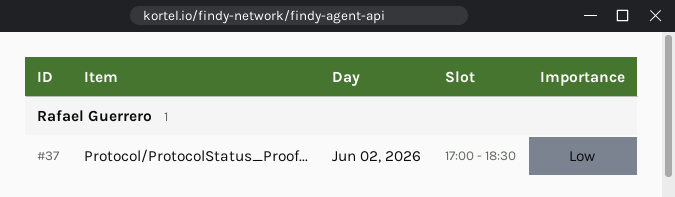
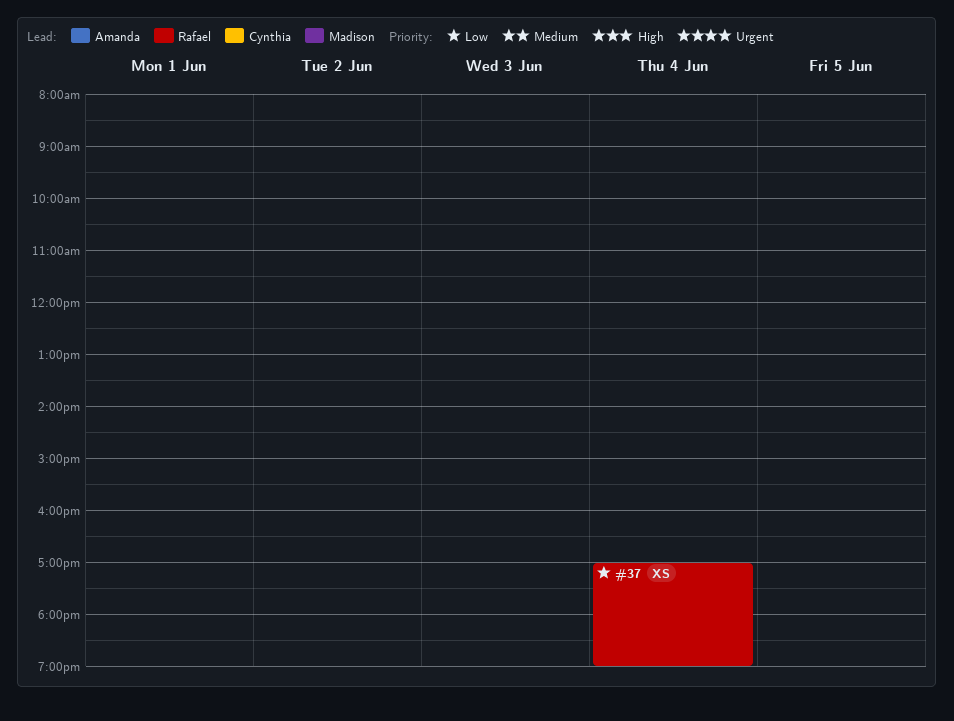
#37, day: Jun 2 -> Jun 4
#37, ends: 18:30 -> 19:00

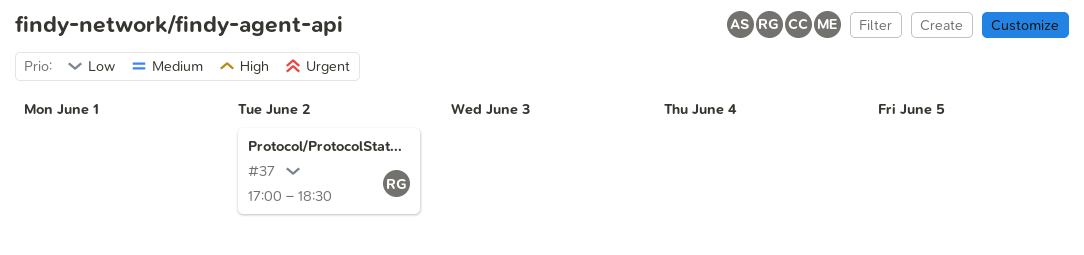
#37, day: Jun 4 -> Jun 2
#37, ends: 19:00 -> 18:30

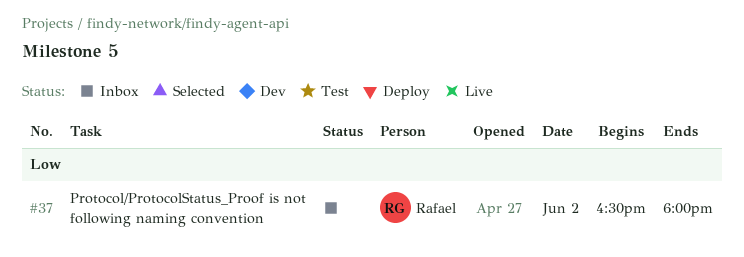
#37, begins: 17:00 -> 16:30
#37, ends: 18:30 -> 18:00

